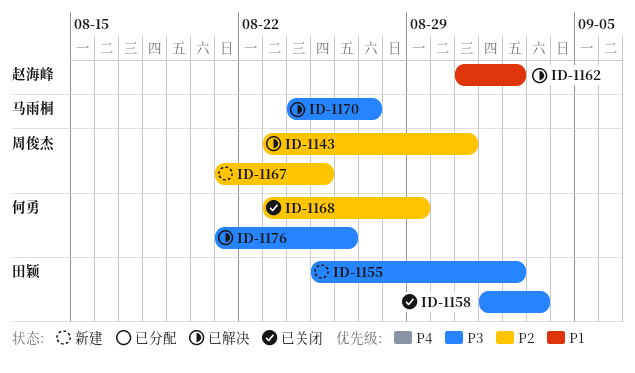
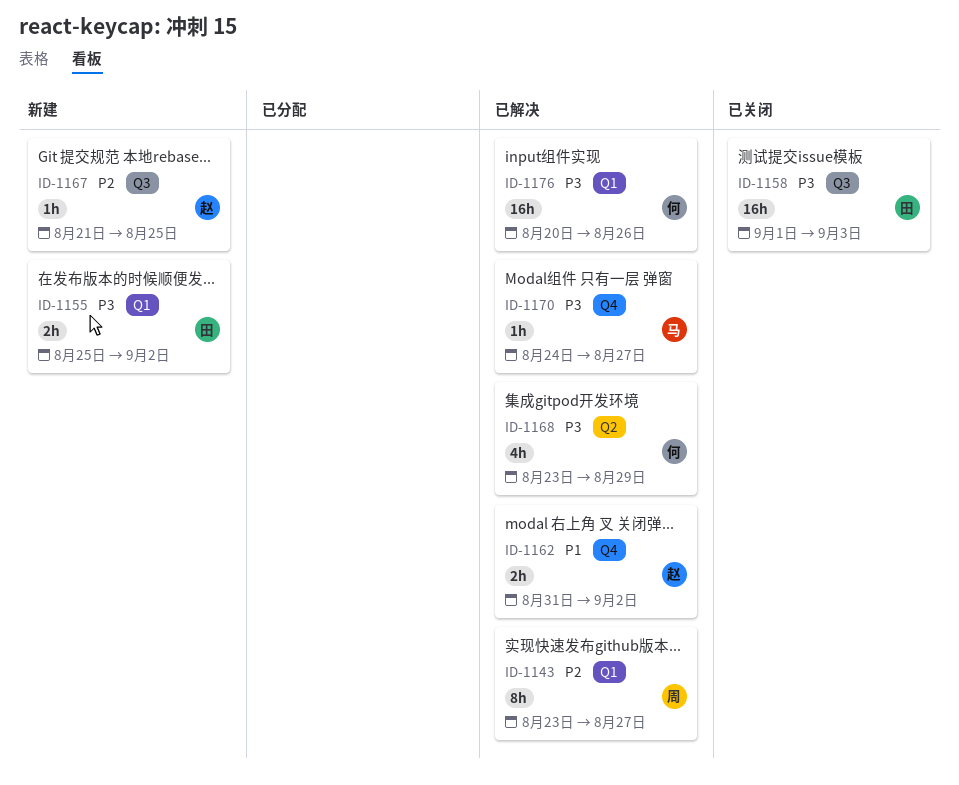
ID-1143, due: Aug 31 -> Aug 27
ID-1167, owner: 周俊杰 -> 赵海峰
ID-1168, status: 已关闭 -> 已解决
ID-1168, priority: P2 -> P3
ID-1176, start: Aug 21 -> Aug 20

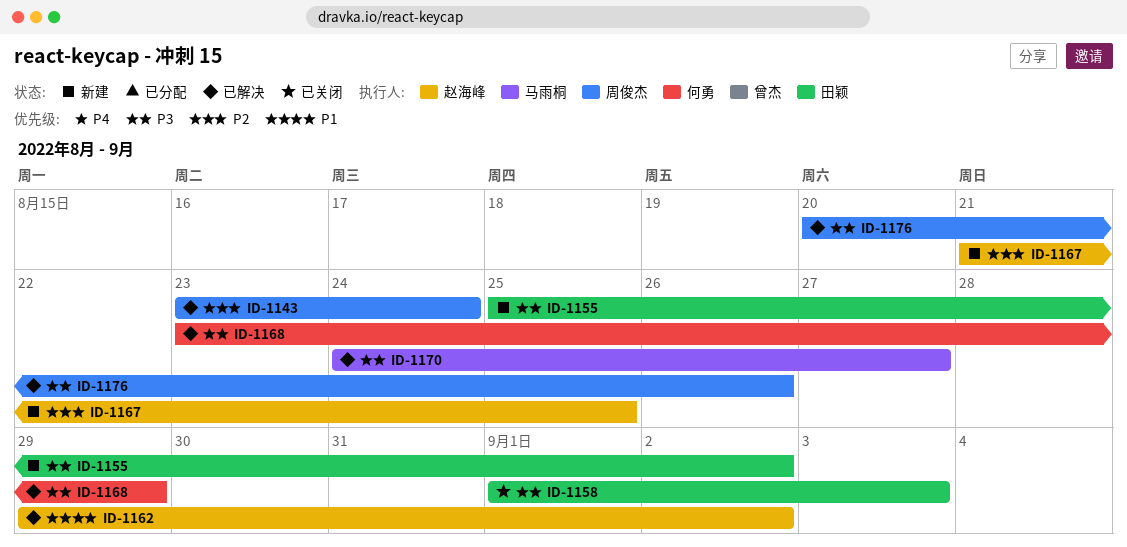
ID-1143, due: Aug 27 -> Aug 24
ID-1162, start: Aug 31 -> Aug 29
ID-1176, owner: 何勇 -> 周俊杰

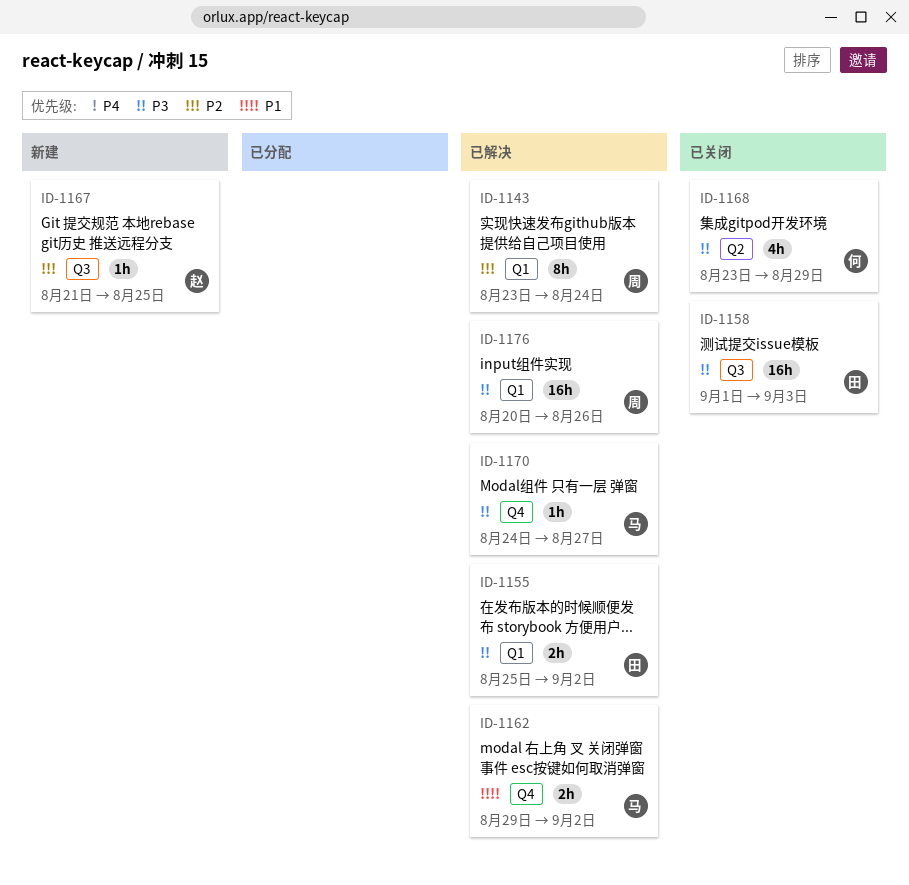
ID-1155, status: 新建 -> 已解决
ID-1162, owner: 赵海峰 -> 马雨桐
ID-1168, status: 已解决 -> 已关闭

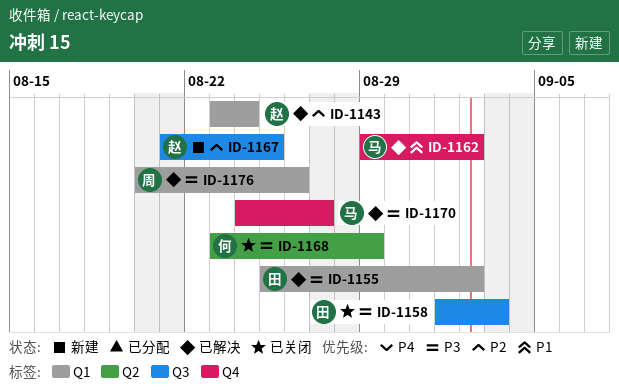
ID-1143, owner: 周 -> 赵

